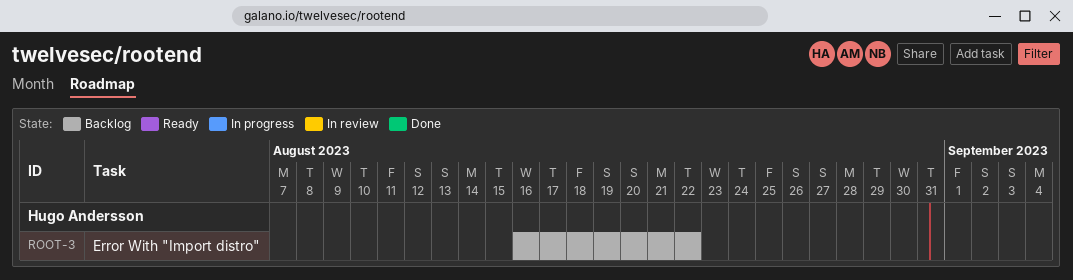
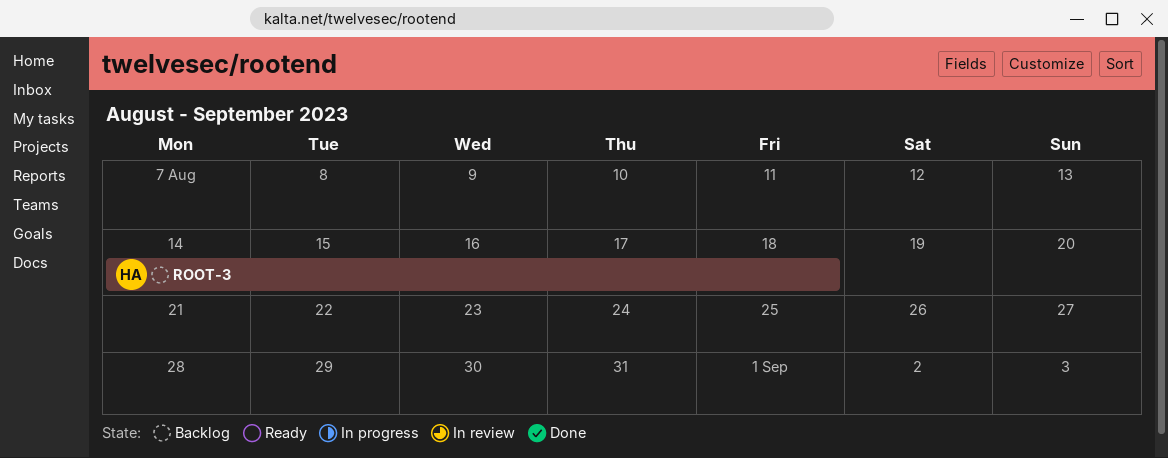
ROOT-3, start: Aug 16 -> Aug 14
ROOT-3, due: Aug 22 -> Aug 18

